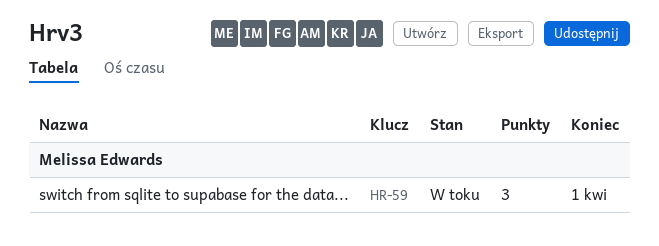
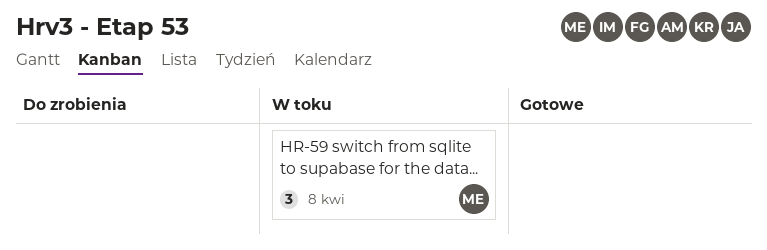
HR-59, due: Apr 1 -> Apr 8

